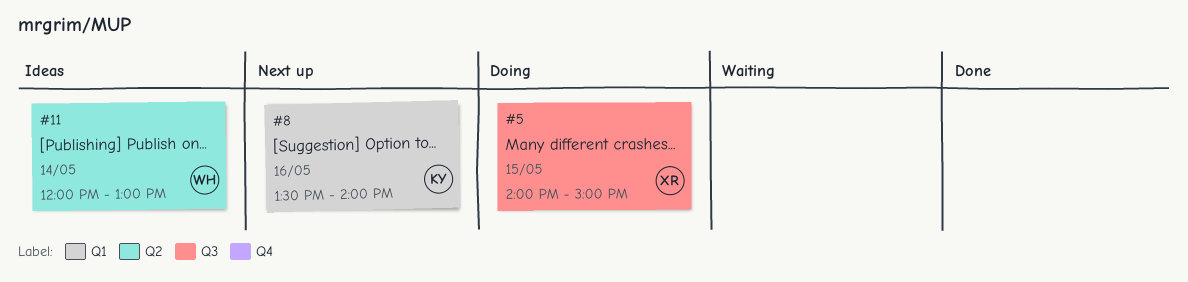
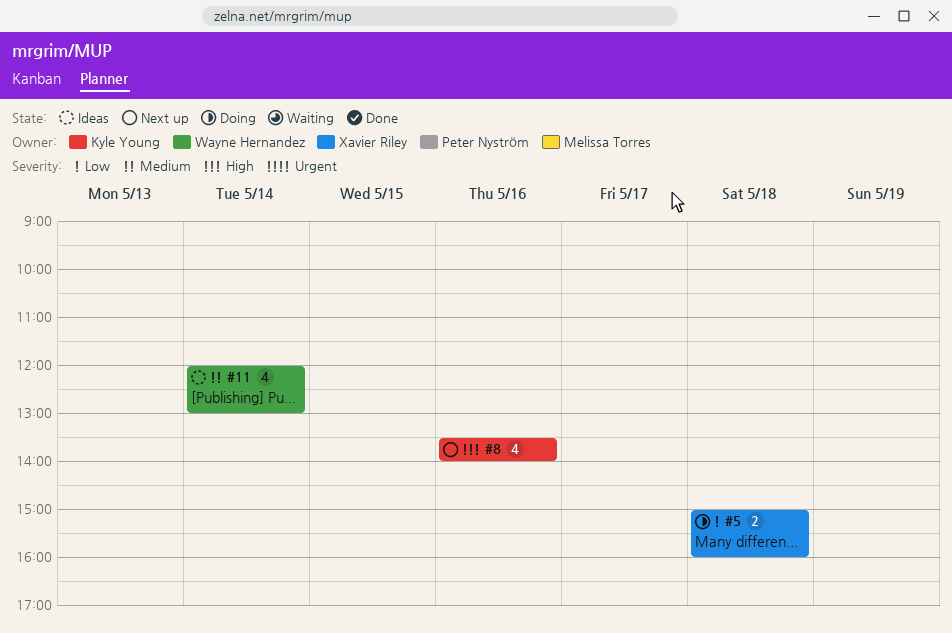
#5, day: May 15 -> May 18
#5, begins: 14:00 -> 15:00
#5, ends: 15:00 -> 16:00

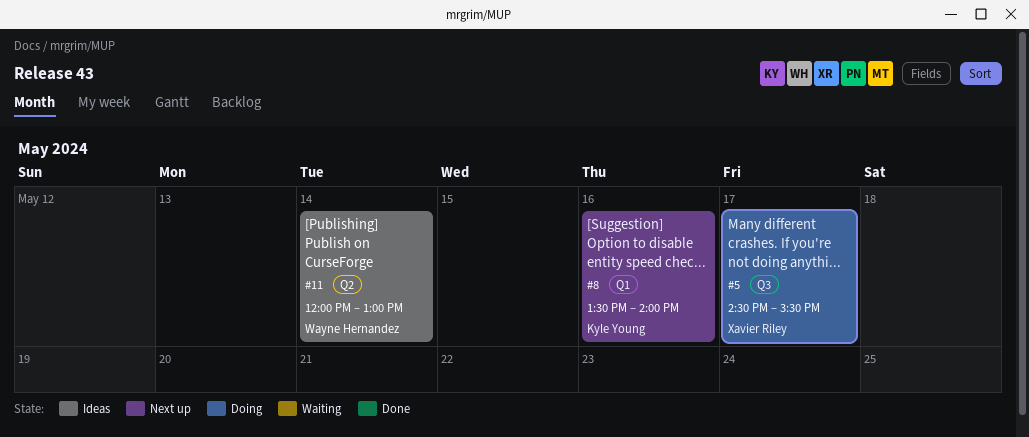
#5, day: May 18 -> May 17
#5, begins: 15:00 -> 14:30
#5, ends: 16:00 -> 15:30

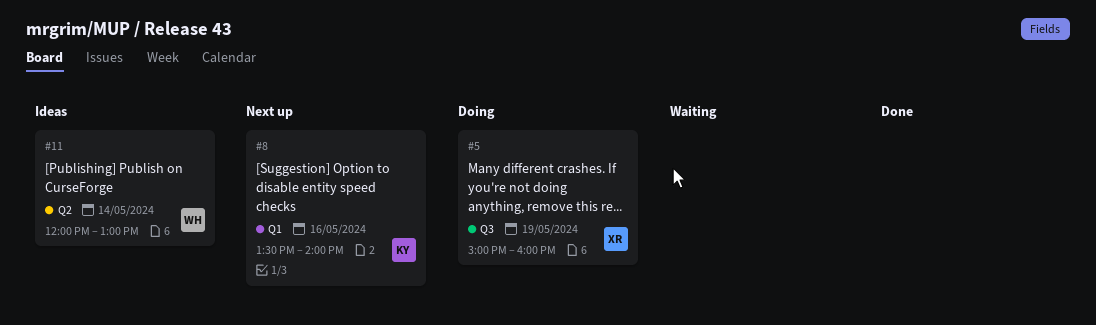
#5, day: May 17 -> May 19
#5, begins: 14:30 -> 15:00
#5, ends: 15:30 -> 16:00

